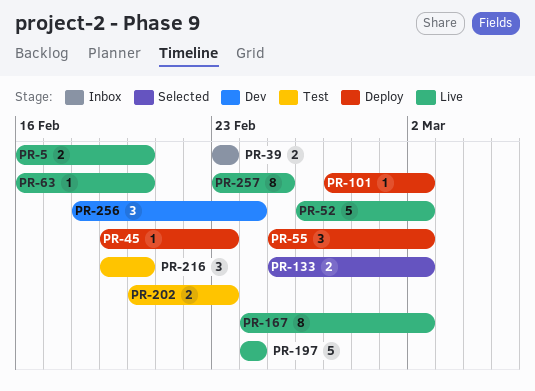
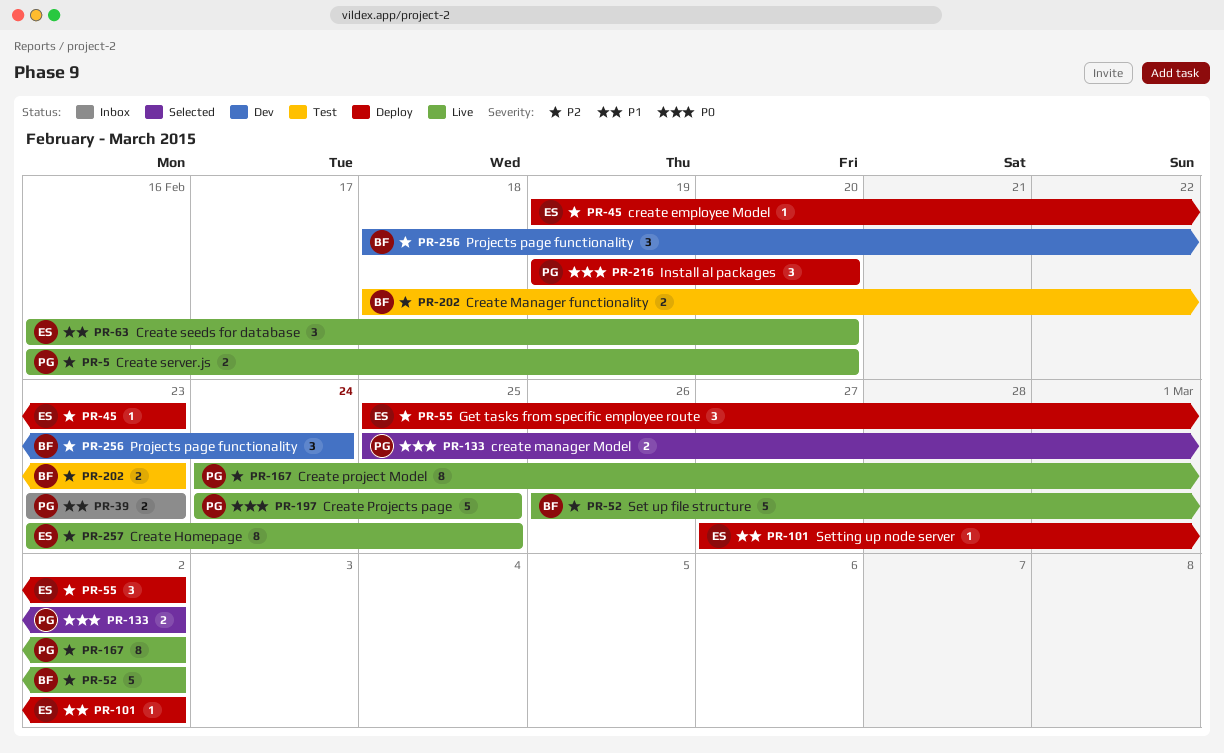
PR-63, estimate: 1 -> 3
PR-197, due: Feb 24 -> Feb 25
PR-202, start: Feb 20 -> Feb 18
PR-216, status: Test -> Deploy

